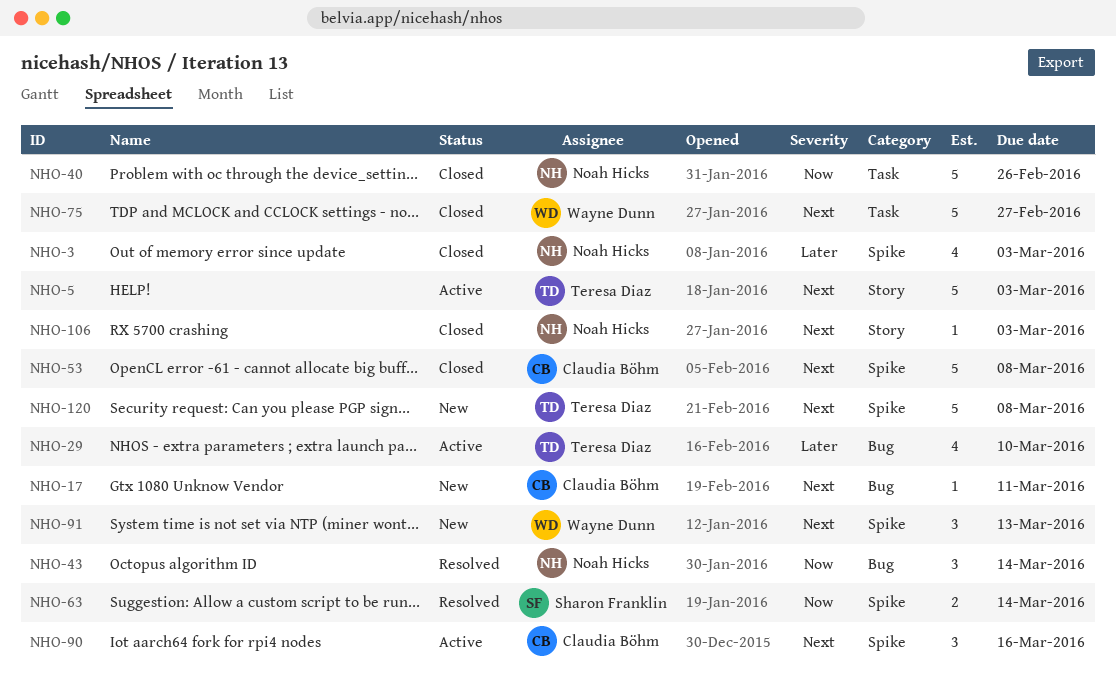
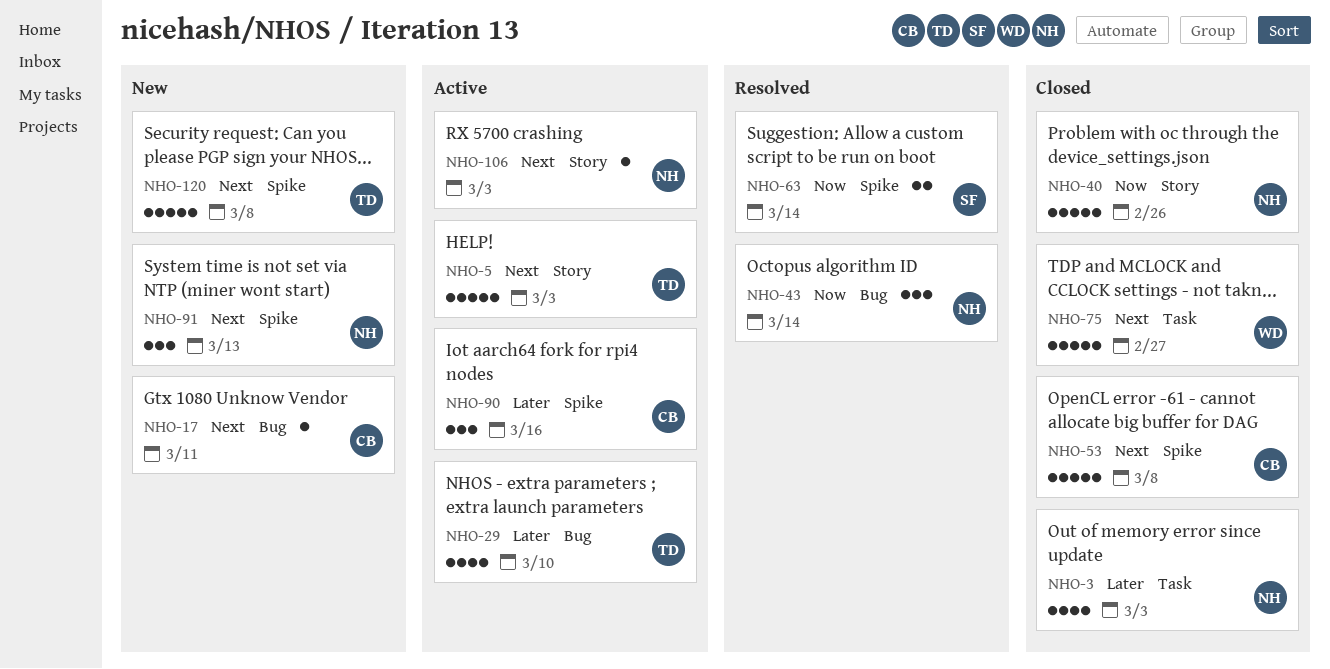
NHO-3, label: Spike -> Task
NHO-40, label: Task -> Story
NHO-90, priority: Next -> Later
NHO-91, owner: Wayne Dunn -> Noah Hicks
NHO-106, status: Closed -> Active

